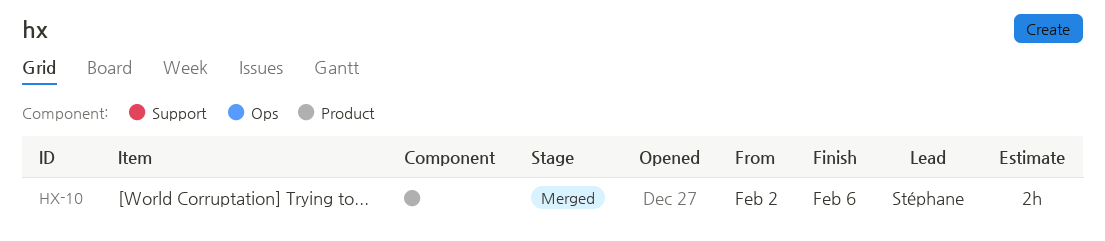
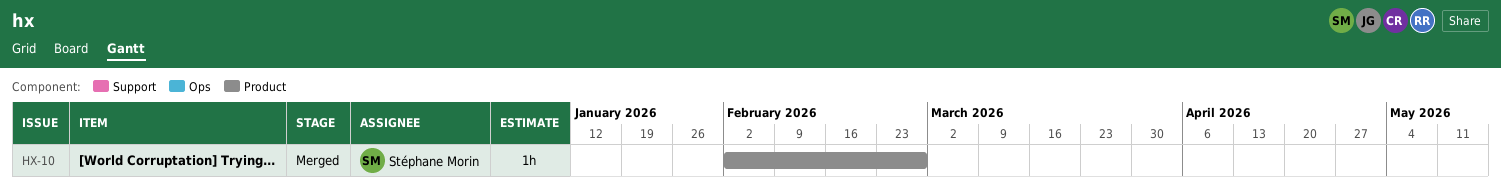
HX-10, estimate: 2h -> 1h
HX-10, due: Feb 6 -> Feb 27

